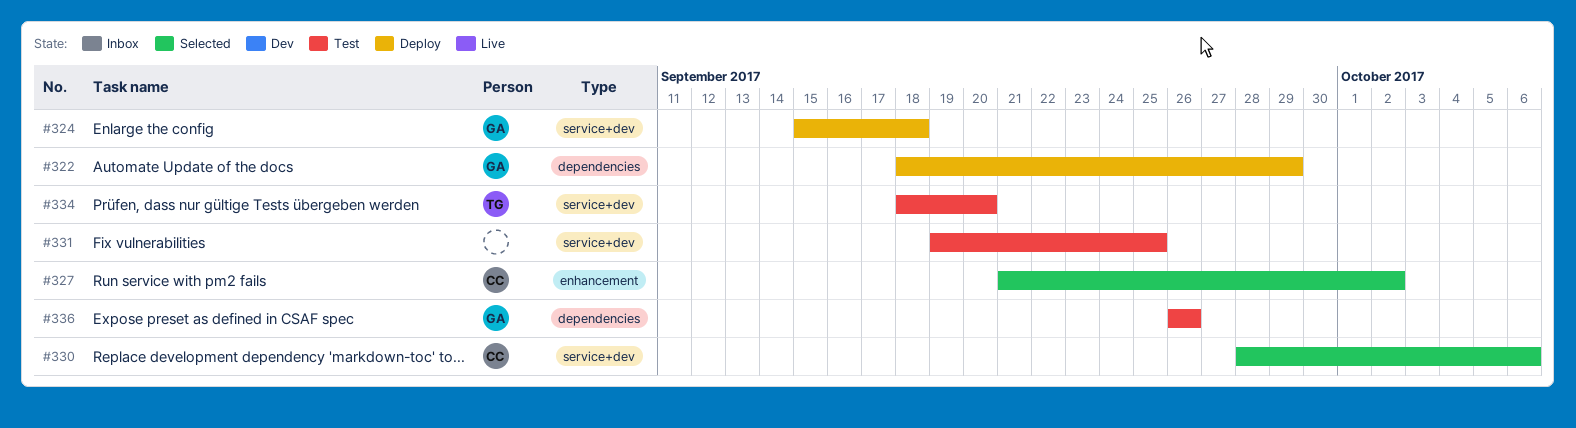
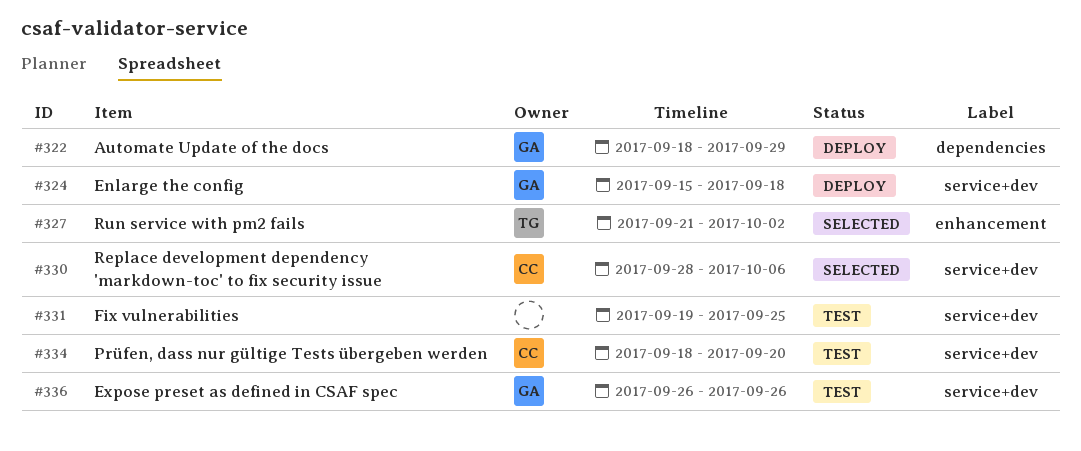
#327, owner: CC -> TG
#334, owner: TG -> CC
#336, label: dependencies -> service+dev

